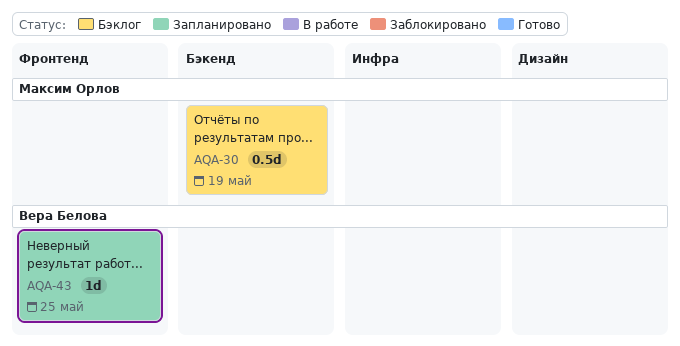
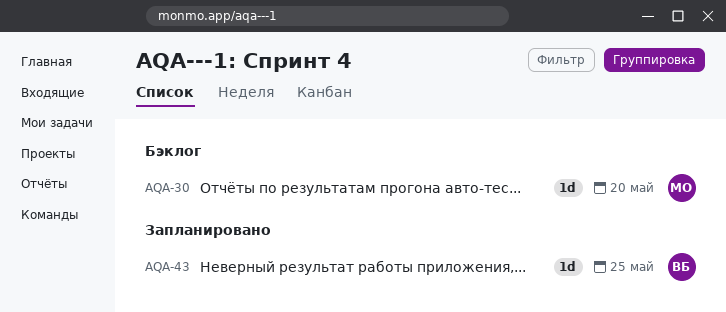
AQA-30, estimate: 0.5d -> 1d
AQA-30, due: May 19 -> May 20

